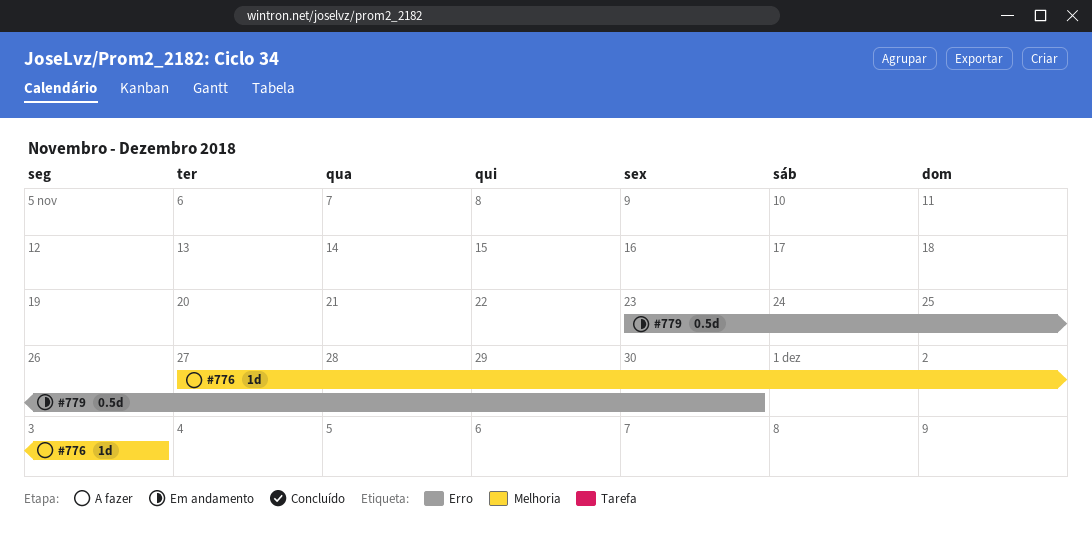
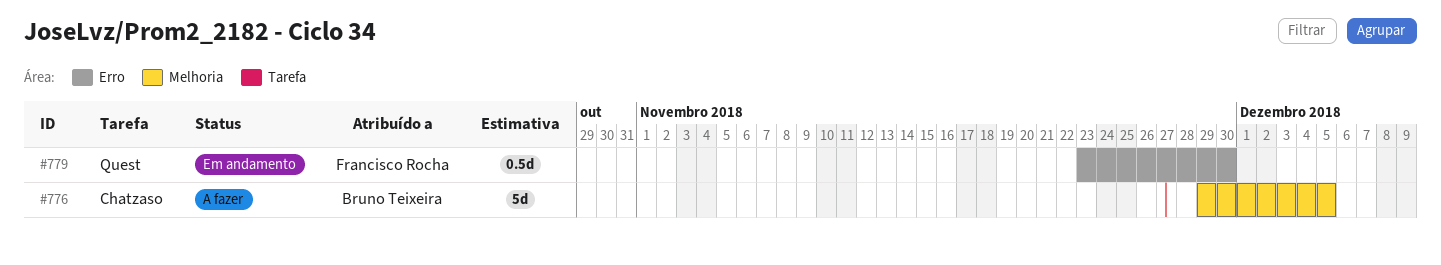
#776, estimate: 1d -> 5d
#776, start: Nov 27 -> Nov 29
#776, due: Dec 3 -> Dec 5

